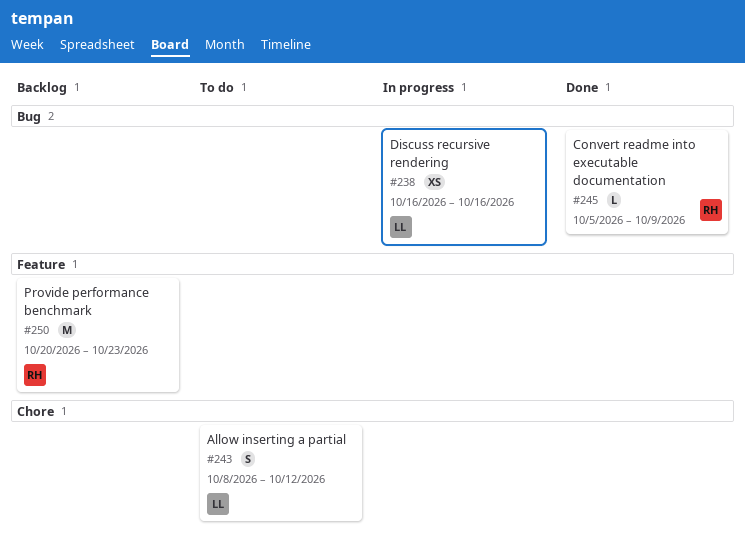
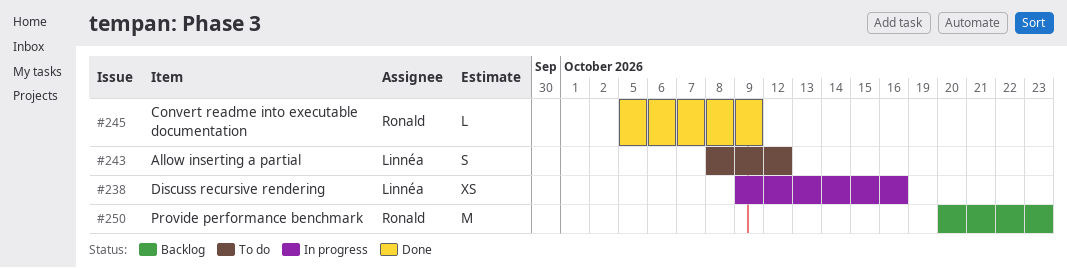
#238, start: Oct 16 -> Oct 9

